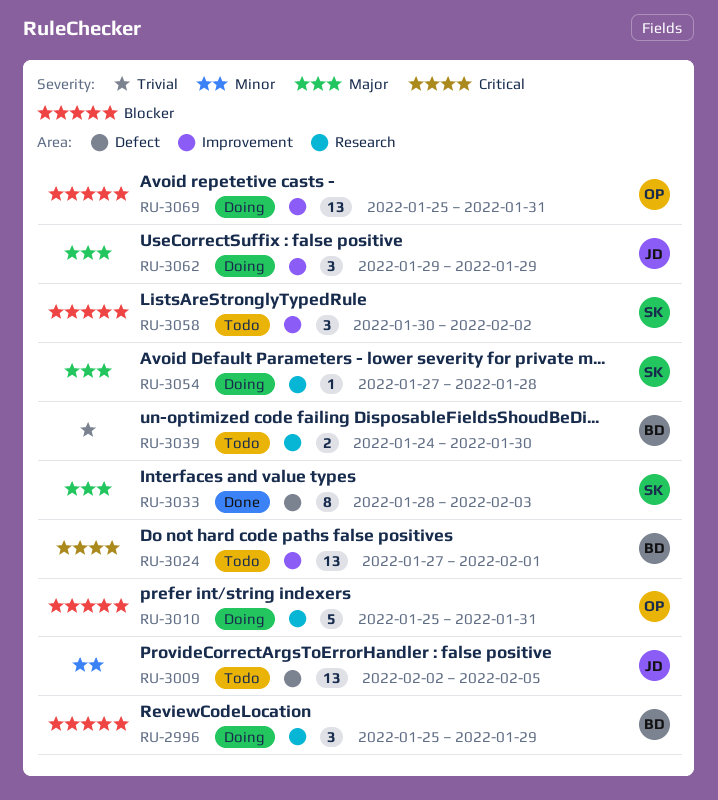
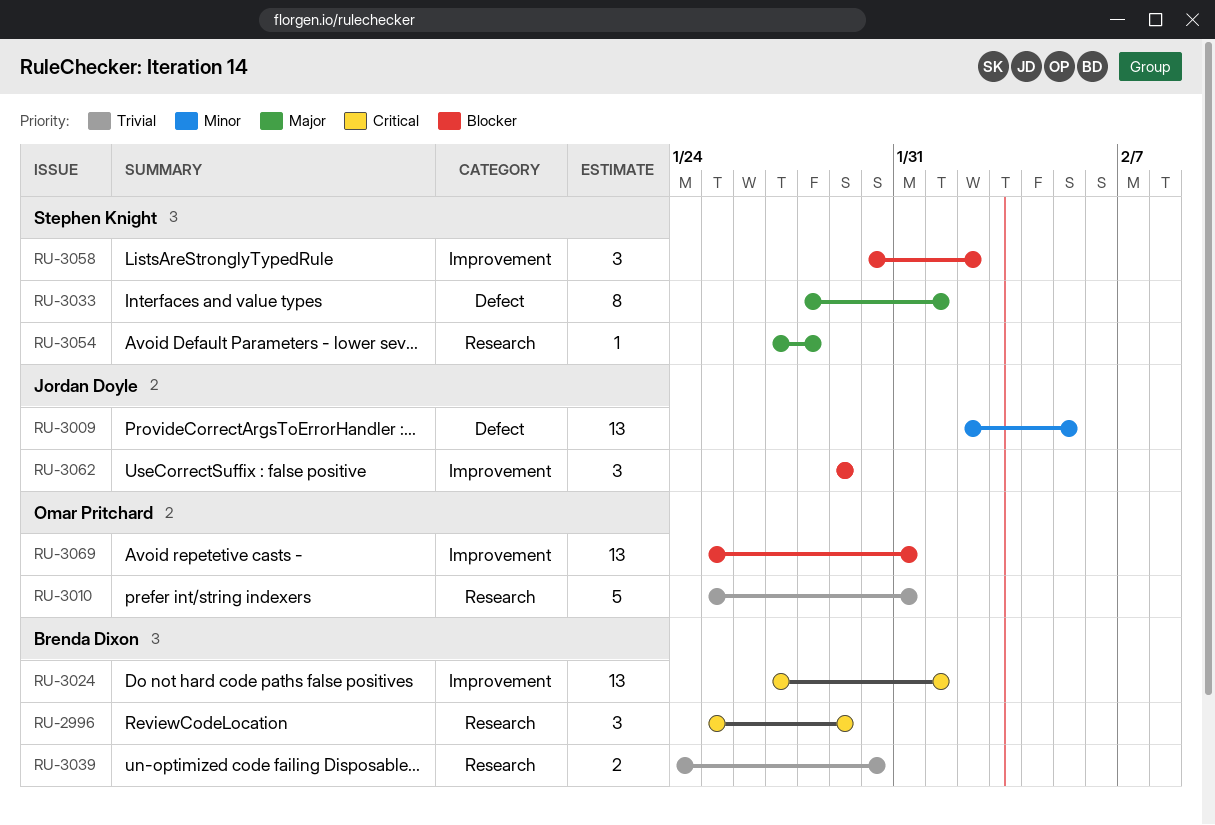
RU-2996, priority: Blocker -> Critical
RU-3010, priority: Blocker -> Trivial
RU-3033, due: Feb 3 -> Feb 1
RU-3062, priority: Major -> Blocker

